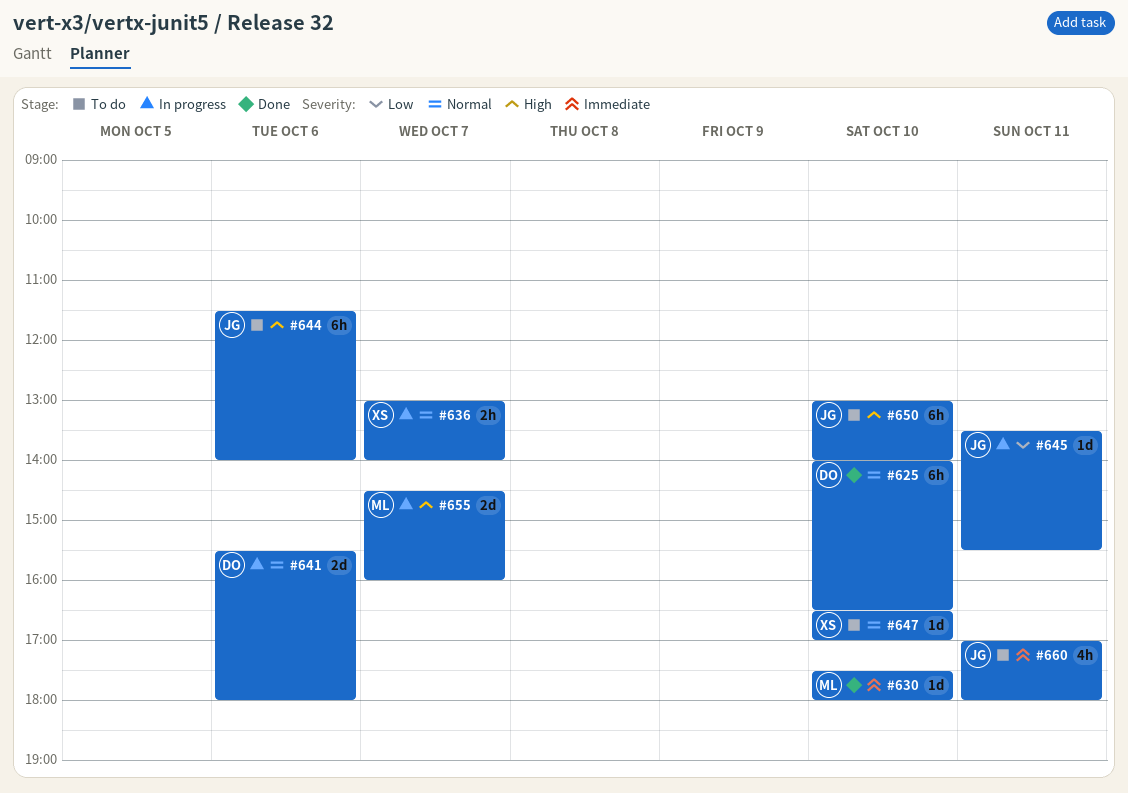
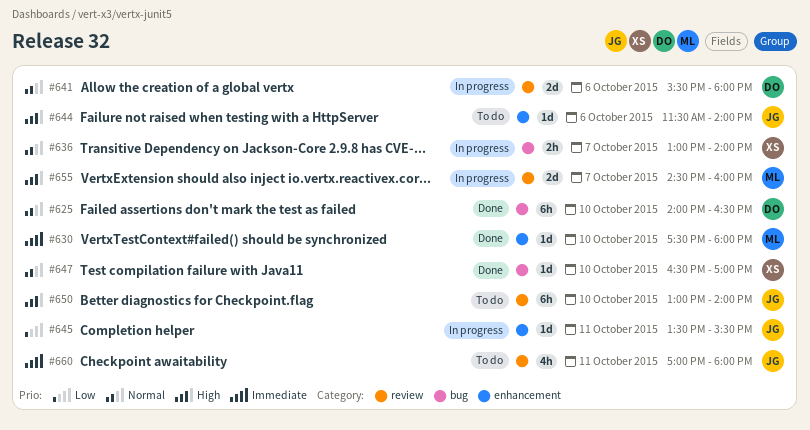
#644, estimate: 6h -> 1d
#647, status: To do -> Done

